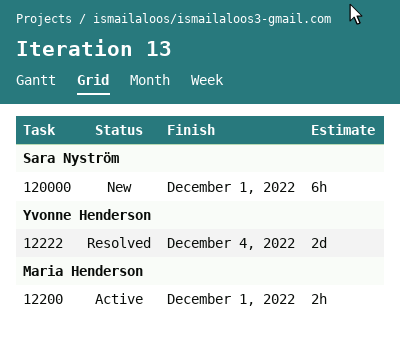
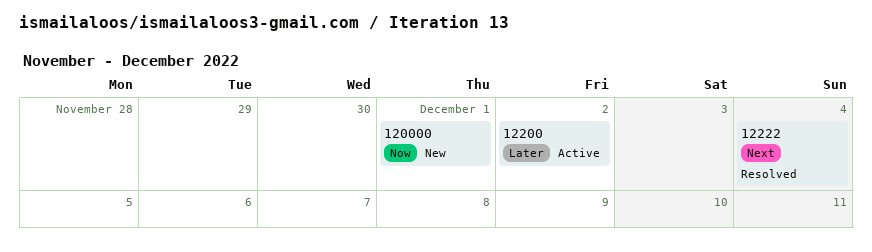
12200, due: Dec 1 -> Dec 2

